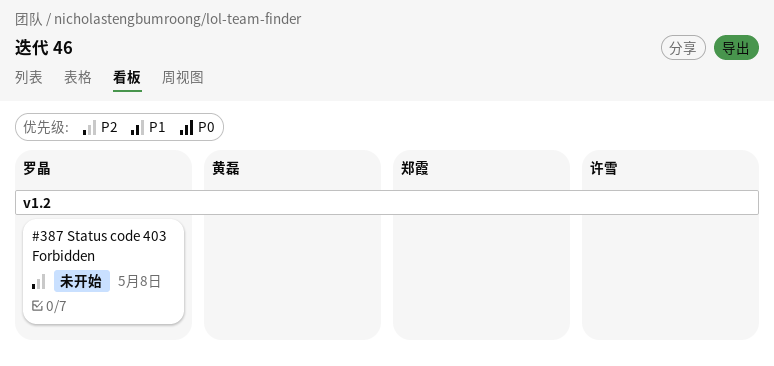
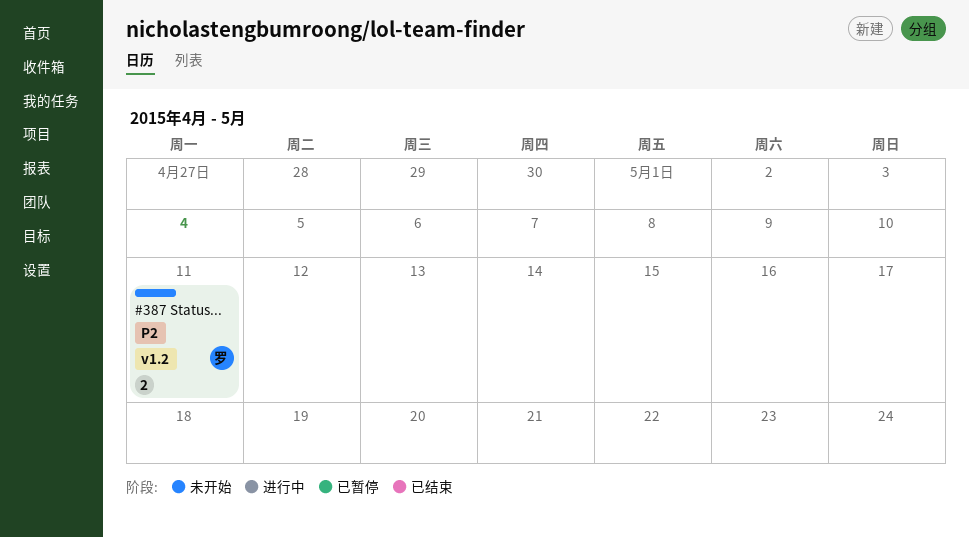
#387, due: May 8 -> May 11

